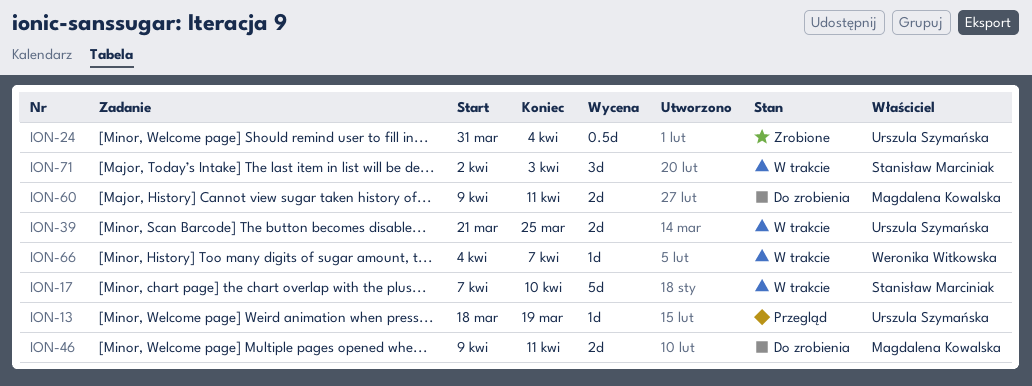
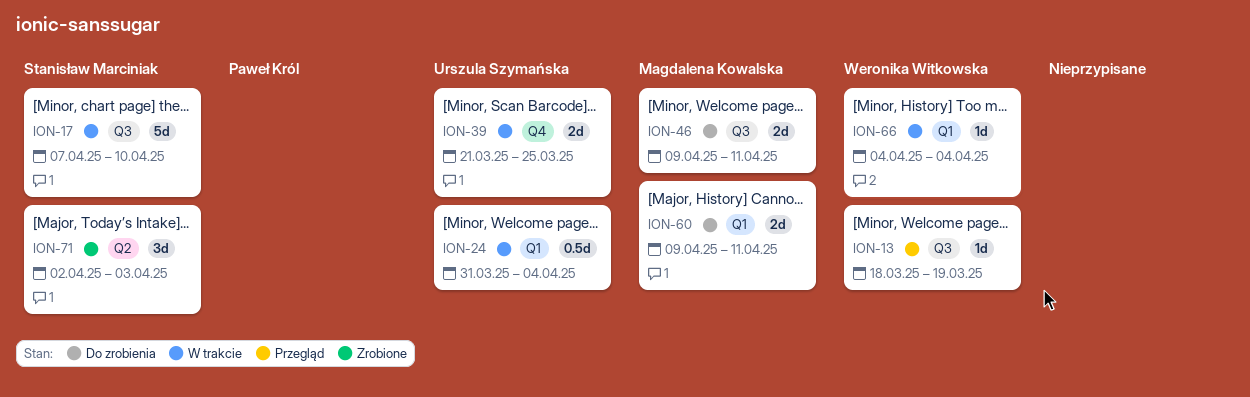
ION-13, owner: Urszula Szymańska -> Weronika Witkowska
ION-24, status: Zrobione -> W trakcie
ION-66, due: Apr 7 -> Apr 4
ION-71, status: W trakcie -> Zrobione

